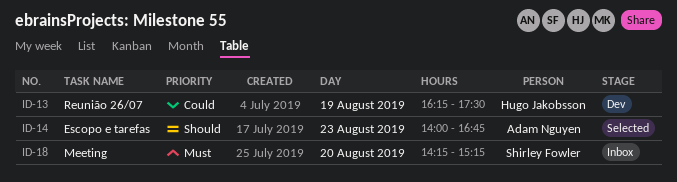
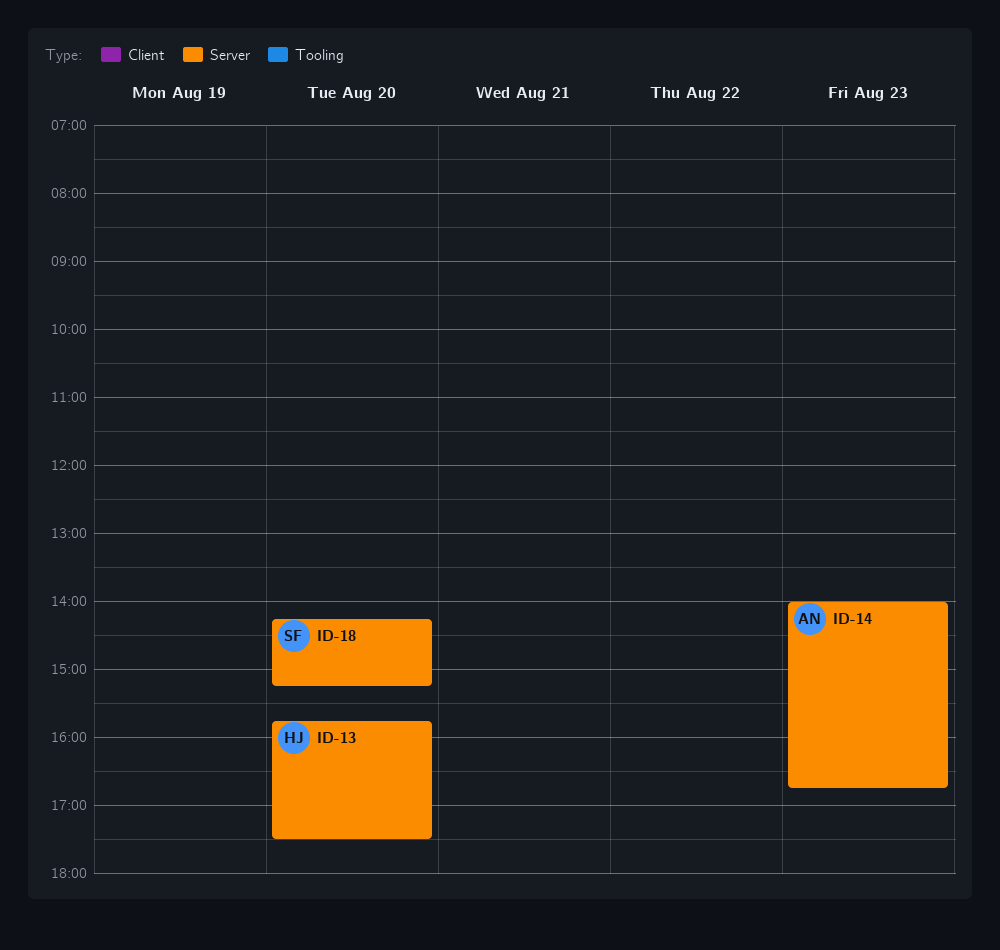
ID-13, day: Aug 19 -> Aug 20
ID-13, begins: 16:15 -> 15:45

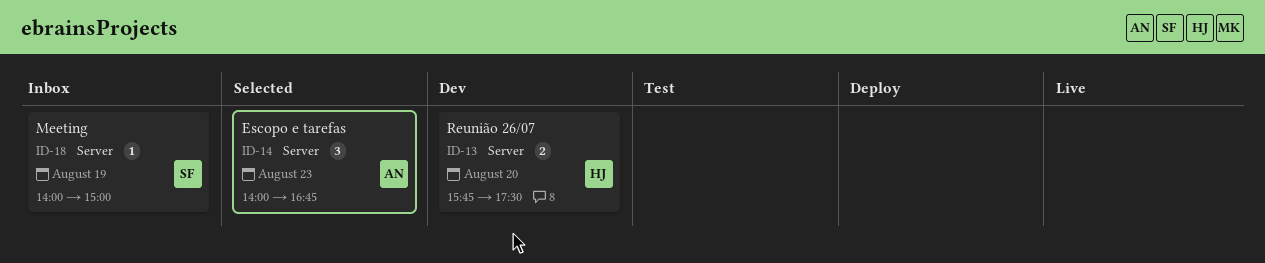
ID-18, day: Aug 20 -> Aug 19
ID-18, begins: 14:15 -> 14:00
ID-18, ends: 15:15 -> 15:00

